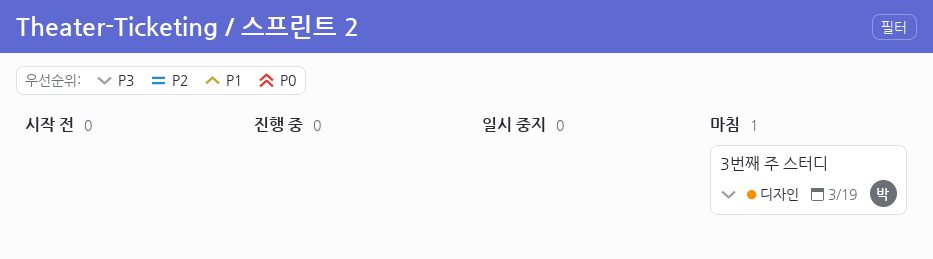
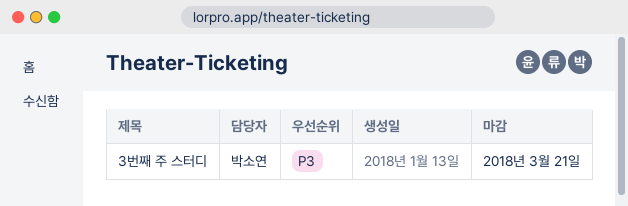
3번째 주 스터디, due: Mar 19 -> Mar 21

